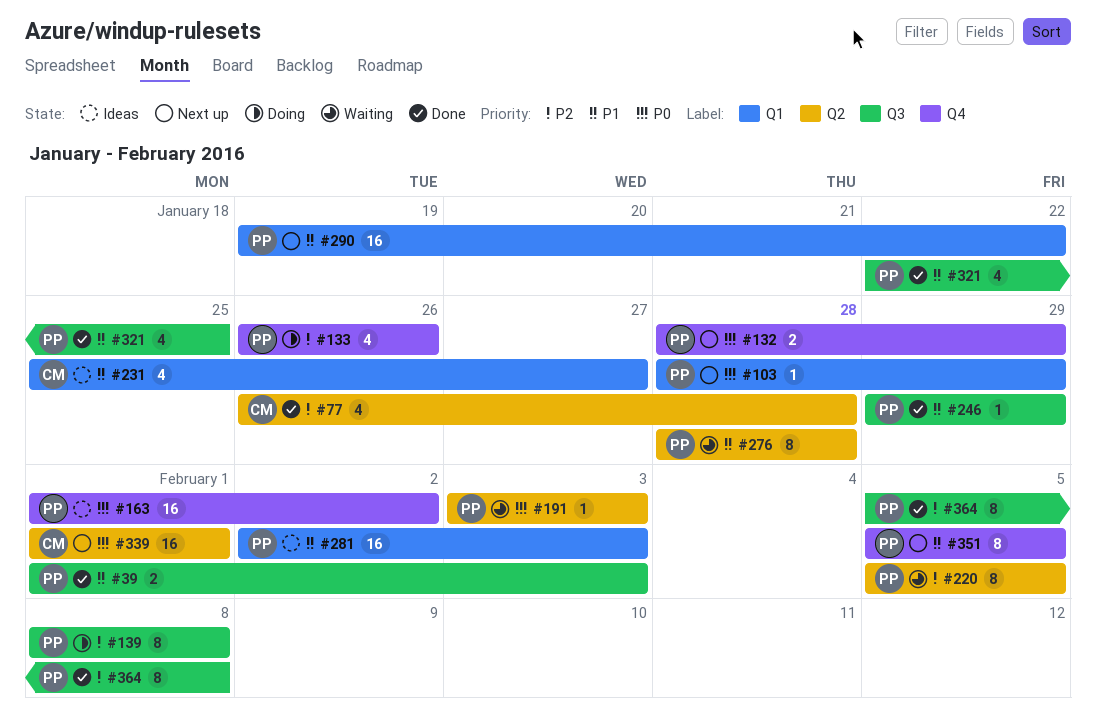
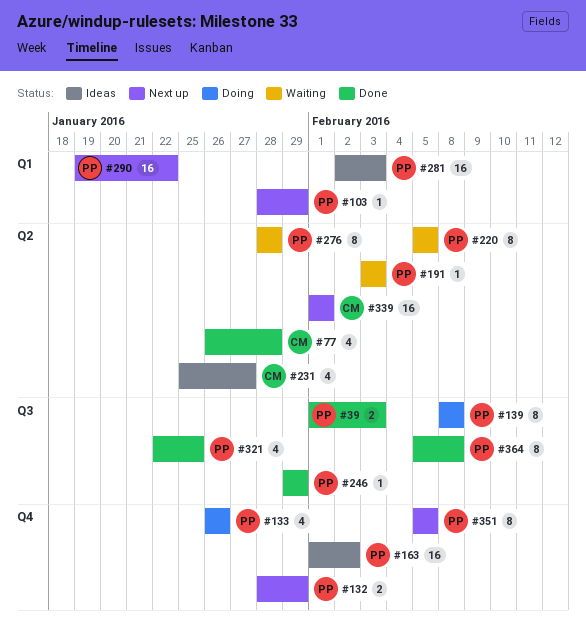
#231, label: Q1 -> Q2

